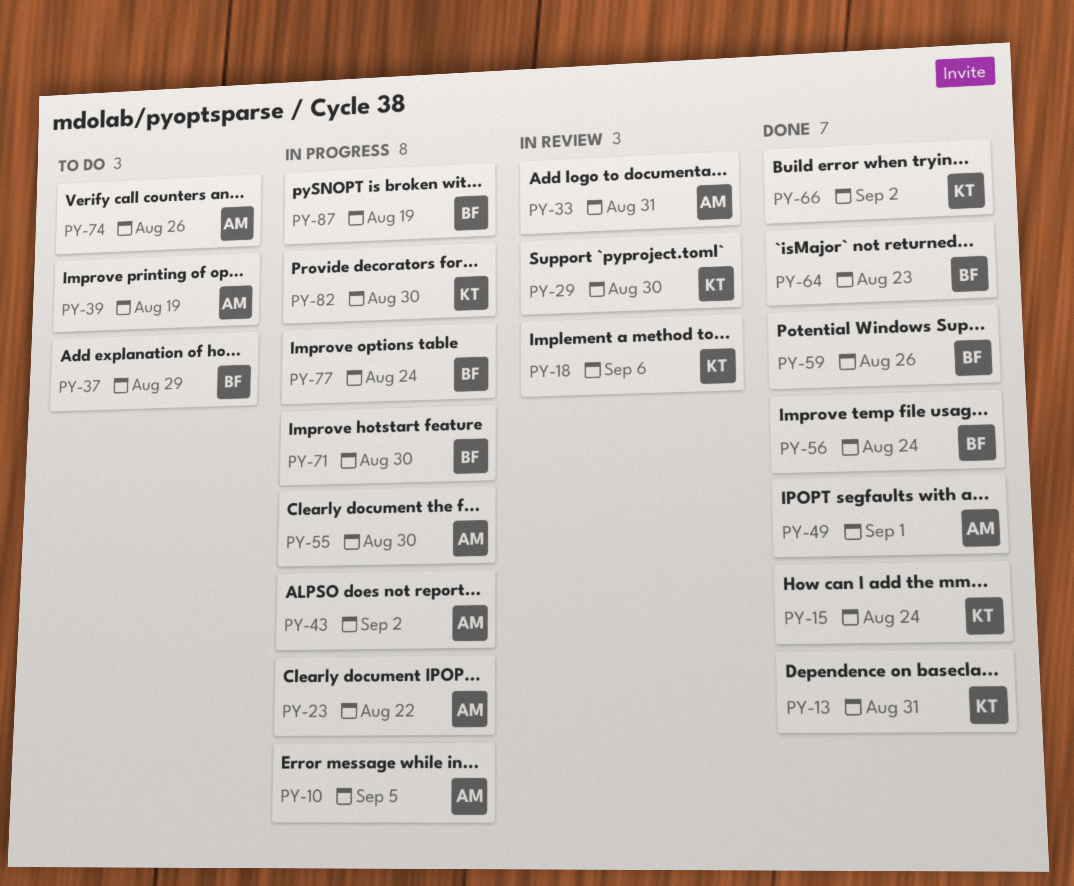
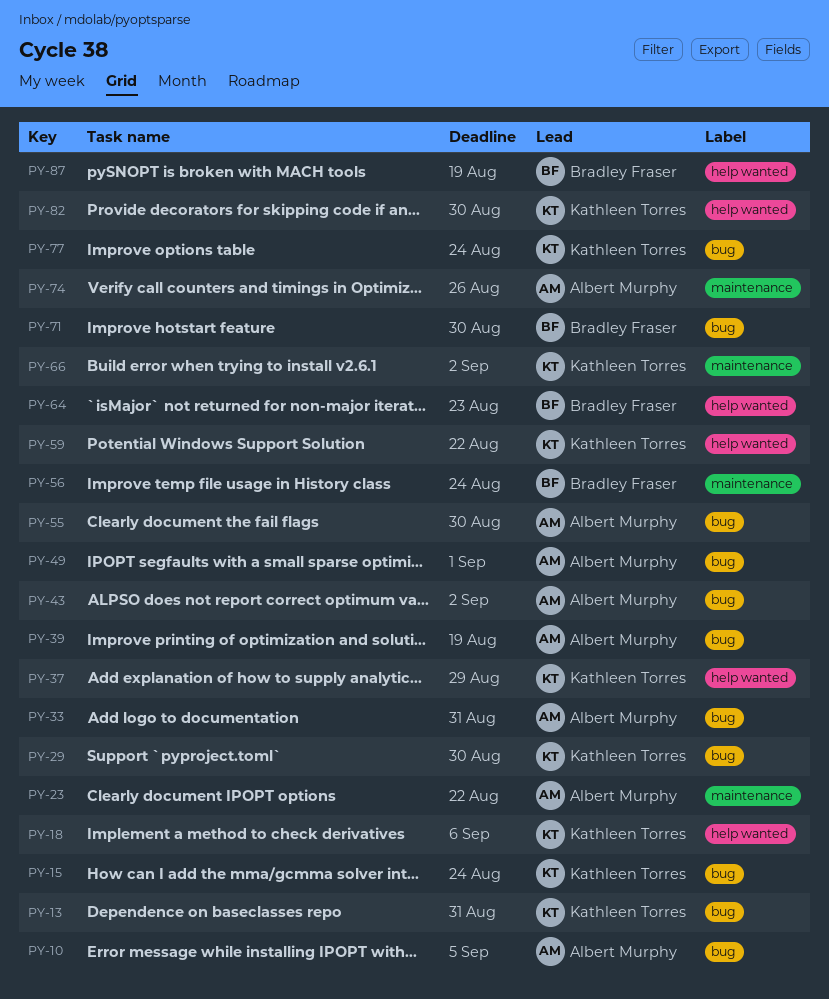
PY-37, owner: Bradley Fraser -> Kathleen Torres
PY-59, owner: Bradley Fraser -> Kathleen Torres
PY-59, due: Aug 26 -> Aug 22
PY-77, owner: Bradley Fraser -> Kathleen Torres

